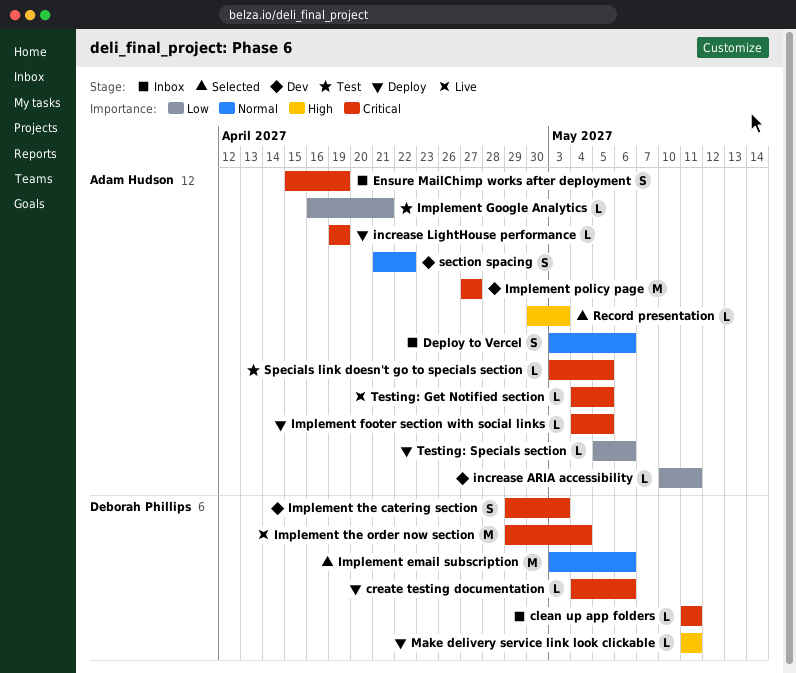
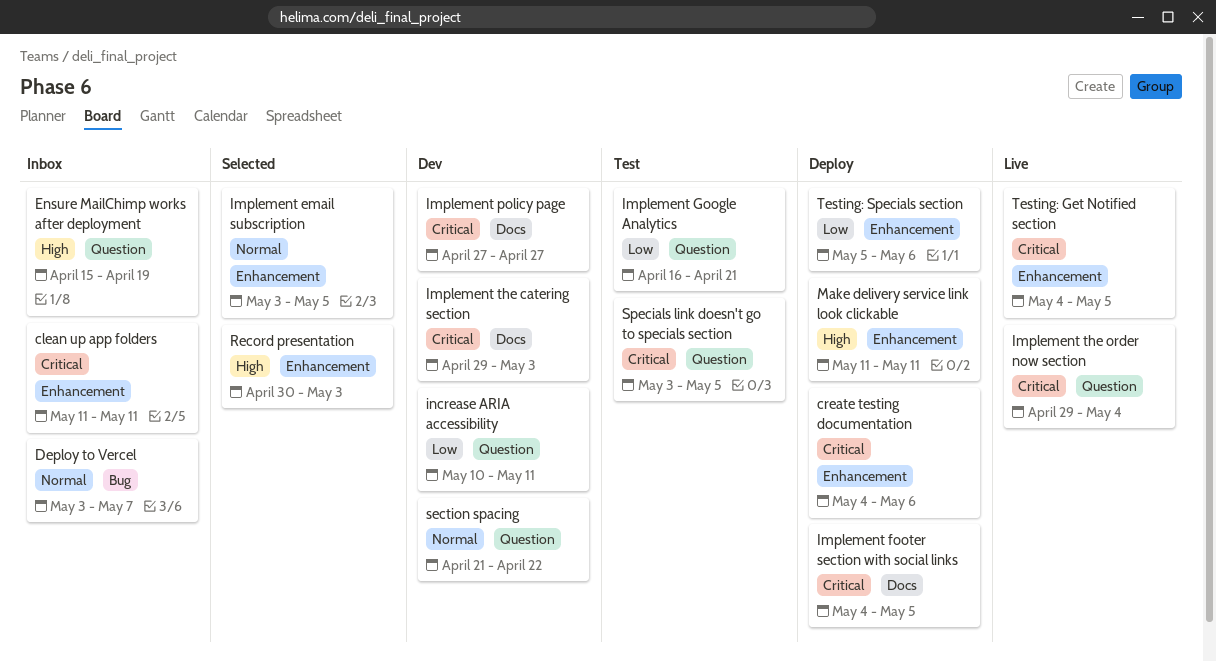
Deploy to Vercel, due: May 6 -> May 7
Ensure MailChimp works after deployment, priority: Critical -> High
Implement email subscription, due: May 6 -> May 5
increase LightHouse performance: present -> none

